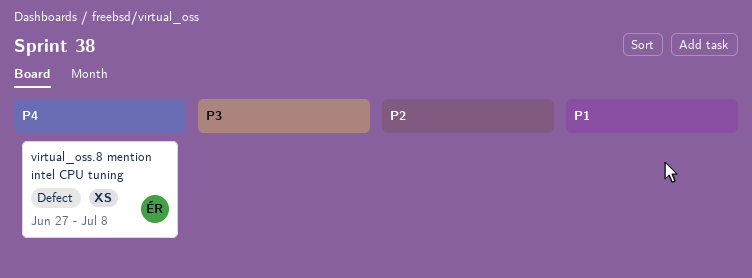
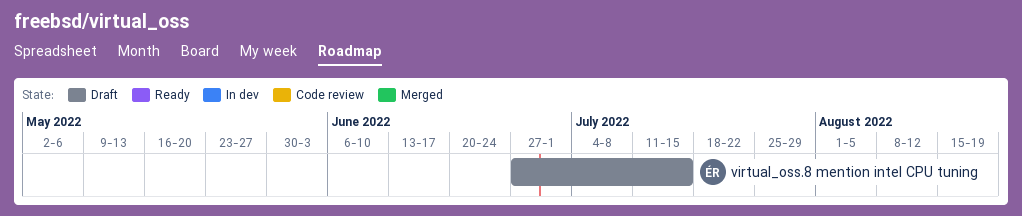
virtual_oss.8 mention intel CPU tuning, due: Jul 8 -> Jul 15

